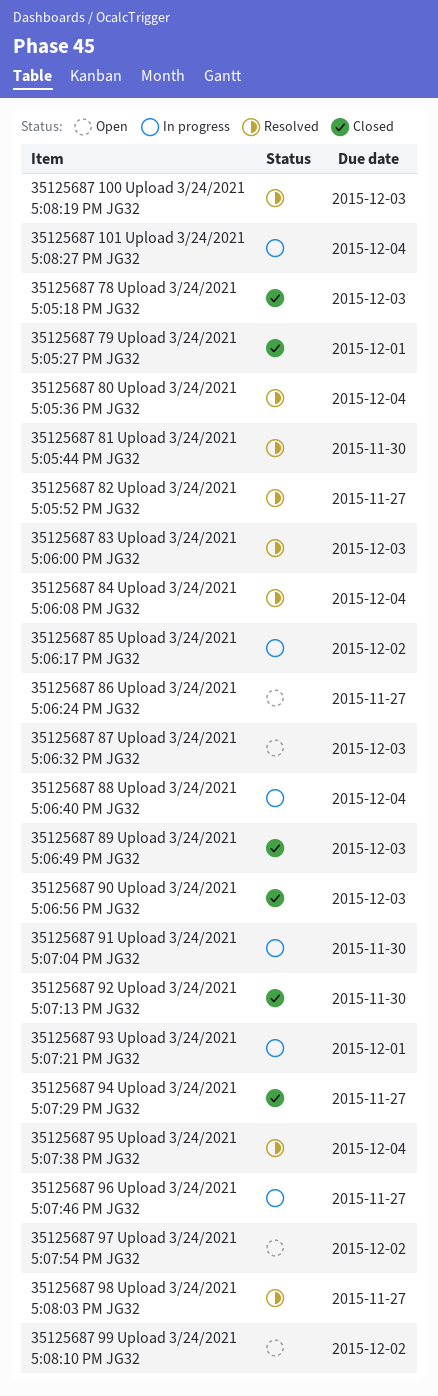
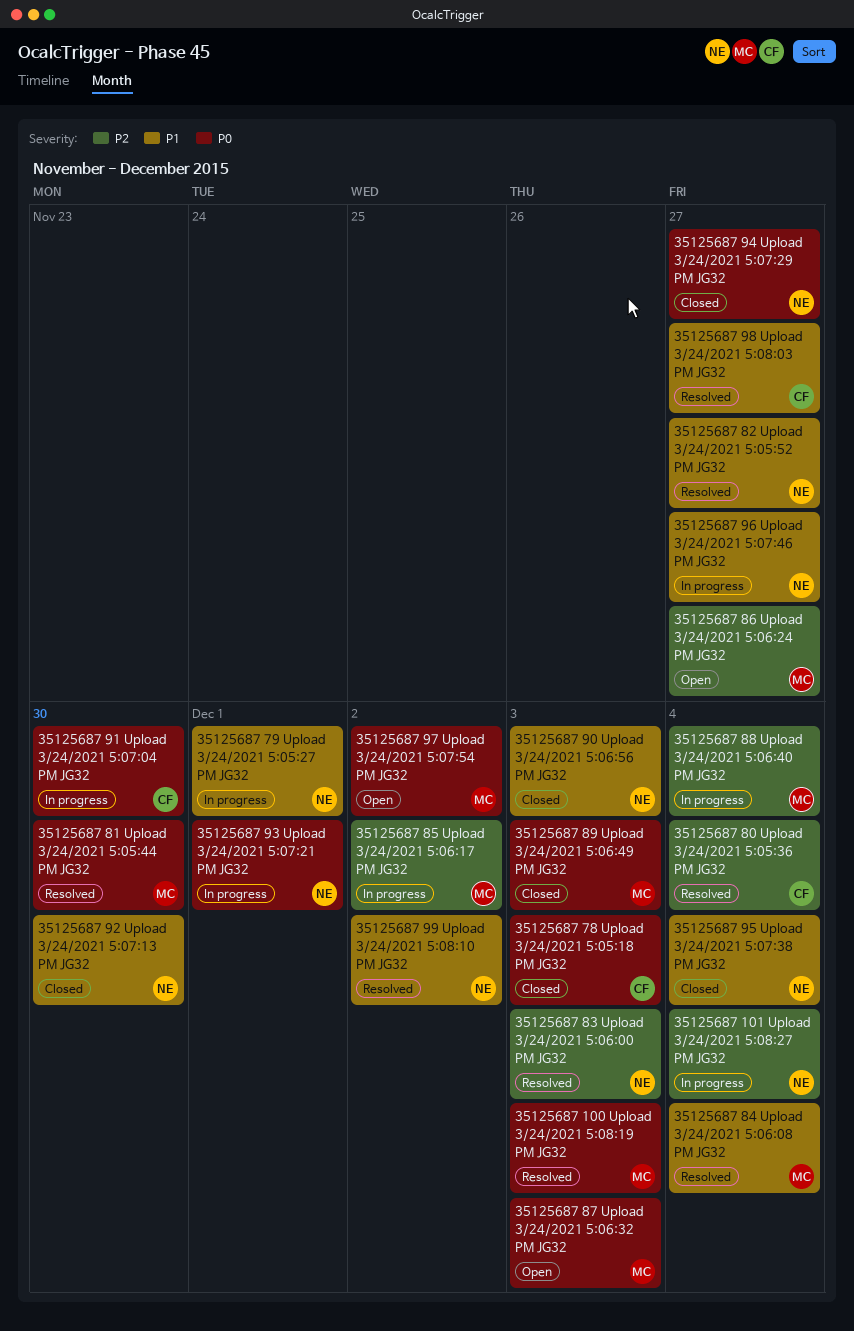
35125687 79 Upload 3/24/2021 5:05:27 PM JG32, status: Closed -> In progress
35125687 95 Upload 3/24/2021 5:07:38 PM JG32, status: Resolved -> Closed
35125687 99 Upload 3/24/2021 5:08:10 PM JG32, status: Open -> Resolved

